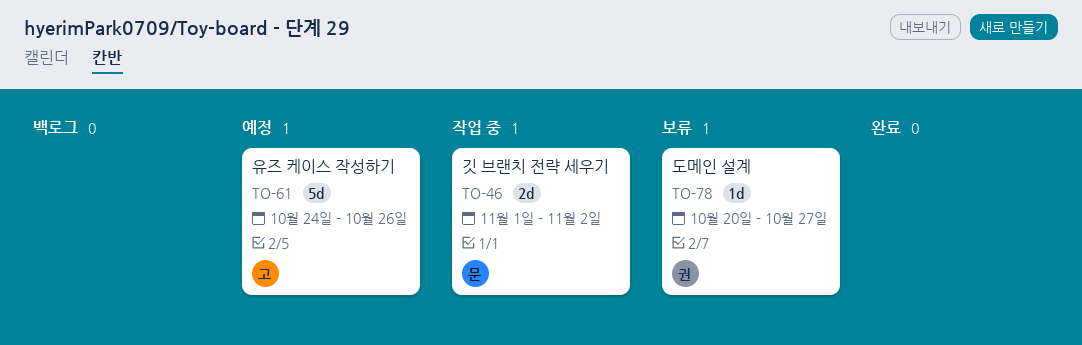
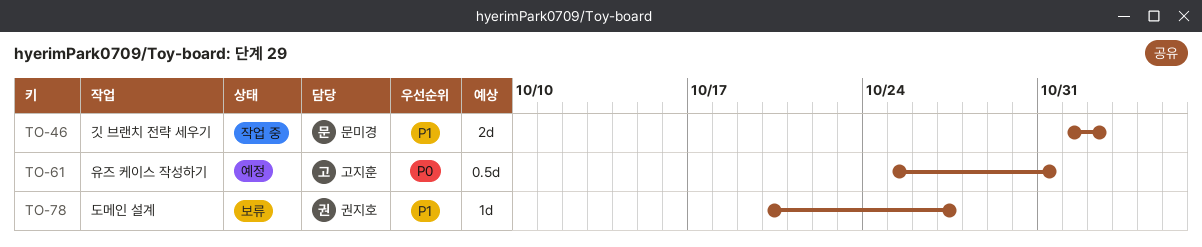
TO-61, estimate: 5d -> 0.5d
TO-61, start: Oct 24 -> Oct 25
TO-61, due: Oct 26 -> Oct 31

